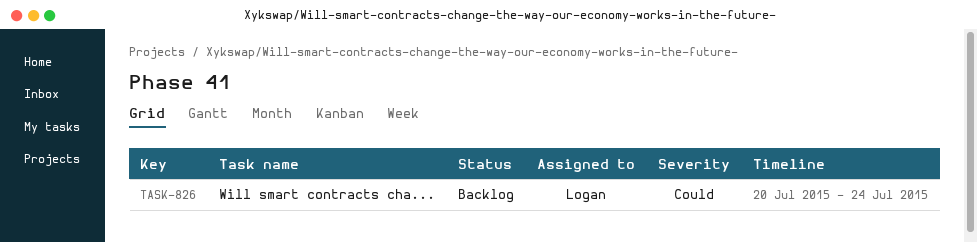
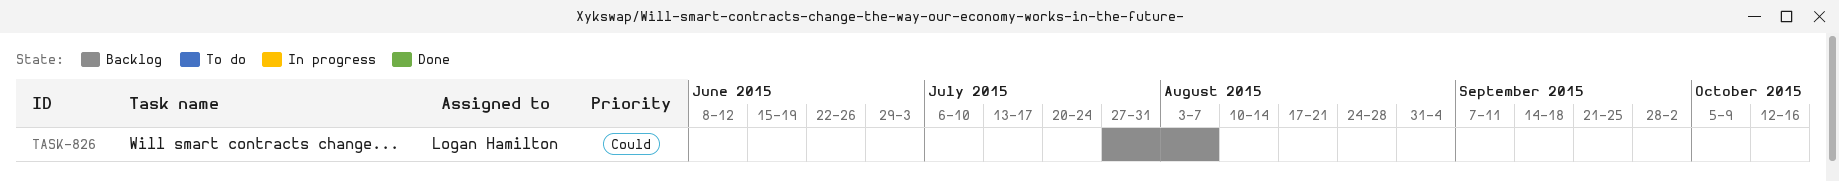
TASK-826, start: Jul 20 -> Jul 27
TASK-826, due: Jul 24 -> Aug 7

